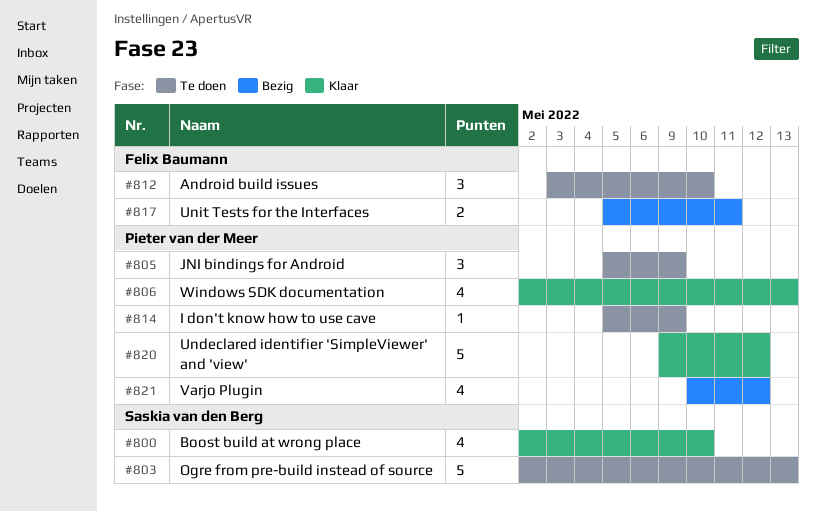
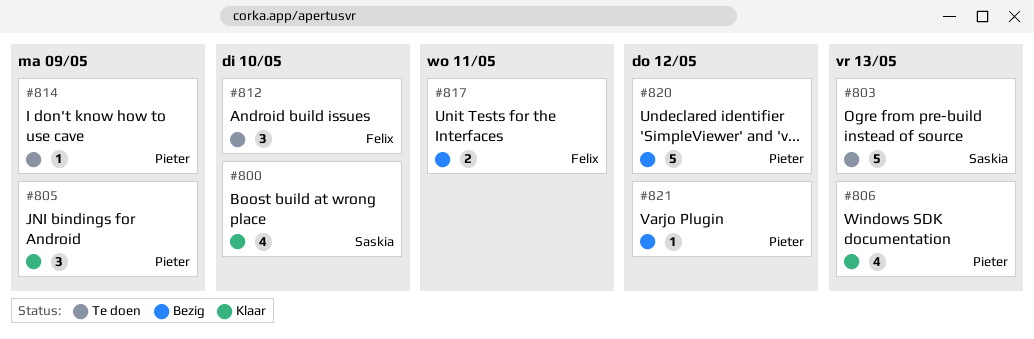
#805, status: Te doen -> Klaar
#820, status: Klaar -> Bezig
#821, estimate: 4 -> 1

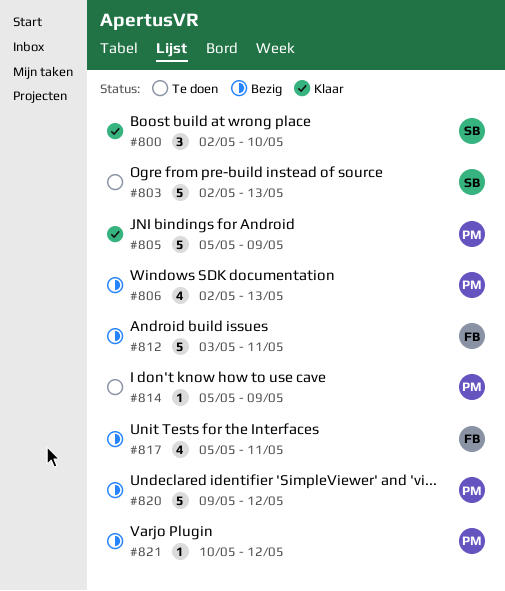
#800, estimate: 4 -> 3
#805, estimate: 3 -> 5
#806, status: Klaar -> Bezig
#812, status: Te doen -> Bezig
#812, estimate: 3 -> 5
#812, due: May 10 -> May 11
#817, estimate: 2 -> 4

